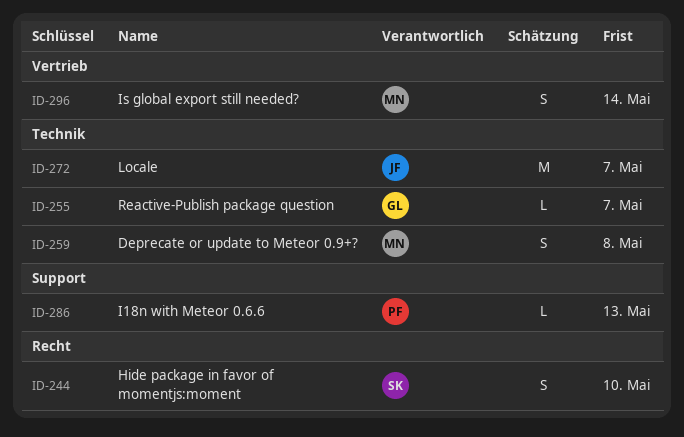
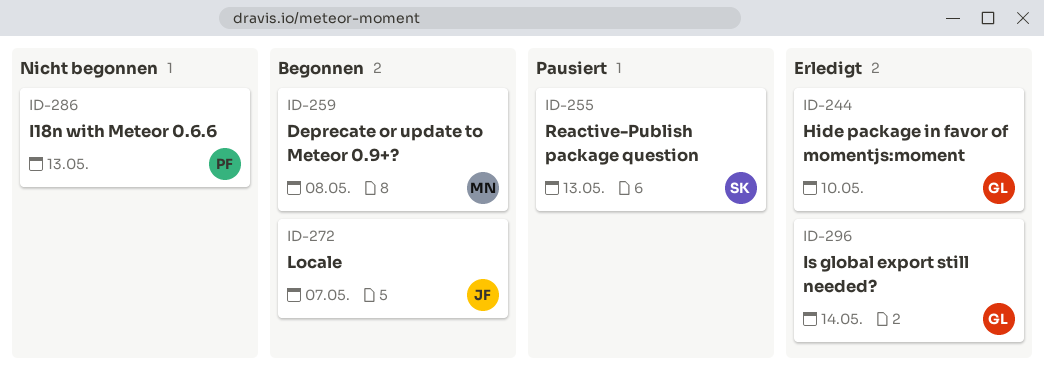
ID-244, owner: SK -> GL
ID-255, owner: GL -> SK
ID-255, due: May 7 -> May 13
ID-296, owner: MN -> GL

